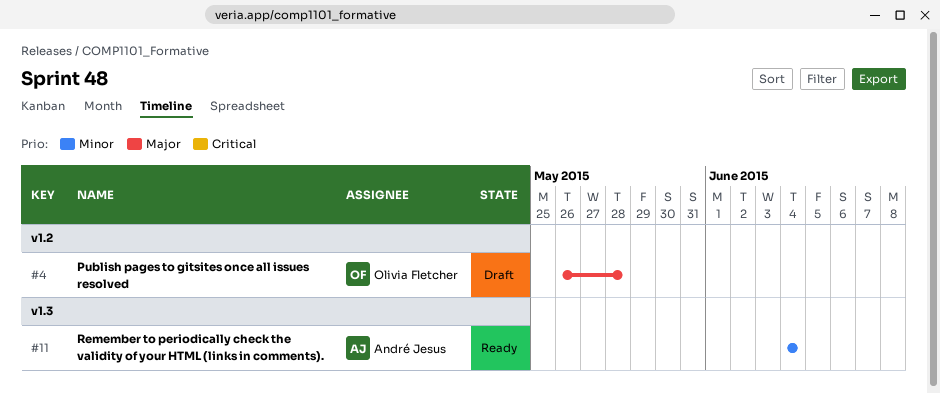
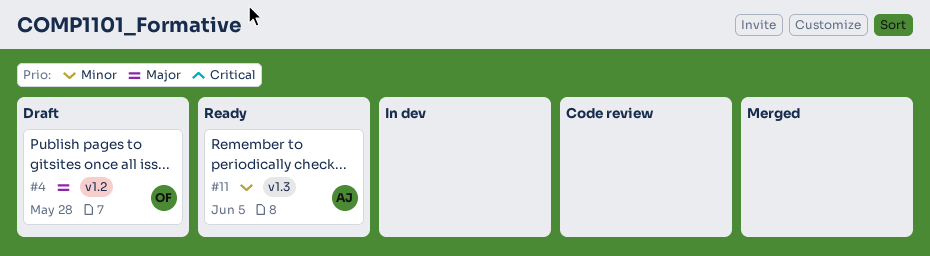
#11, due: Jun 4 -> Jun 5

